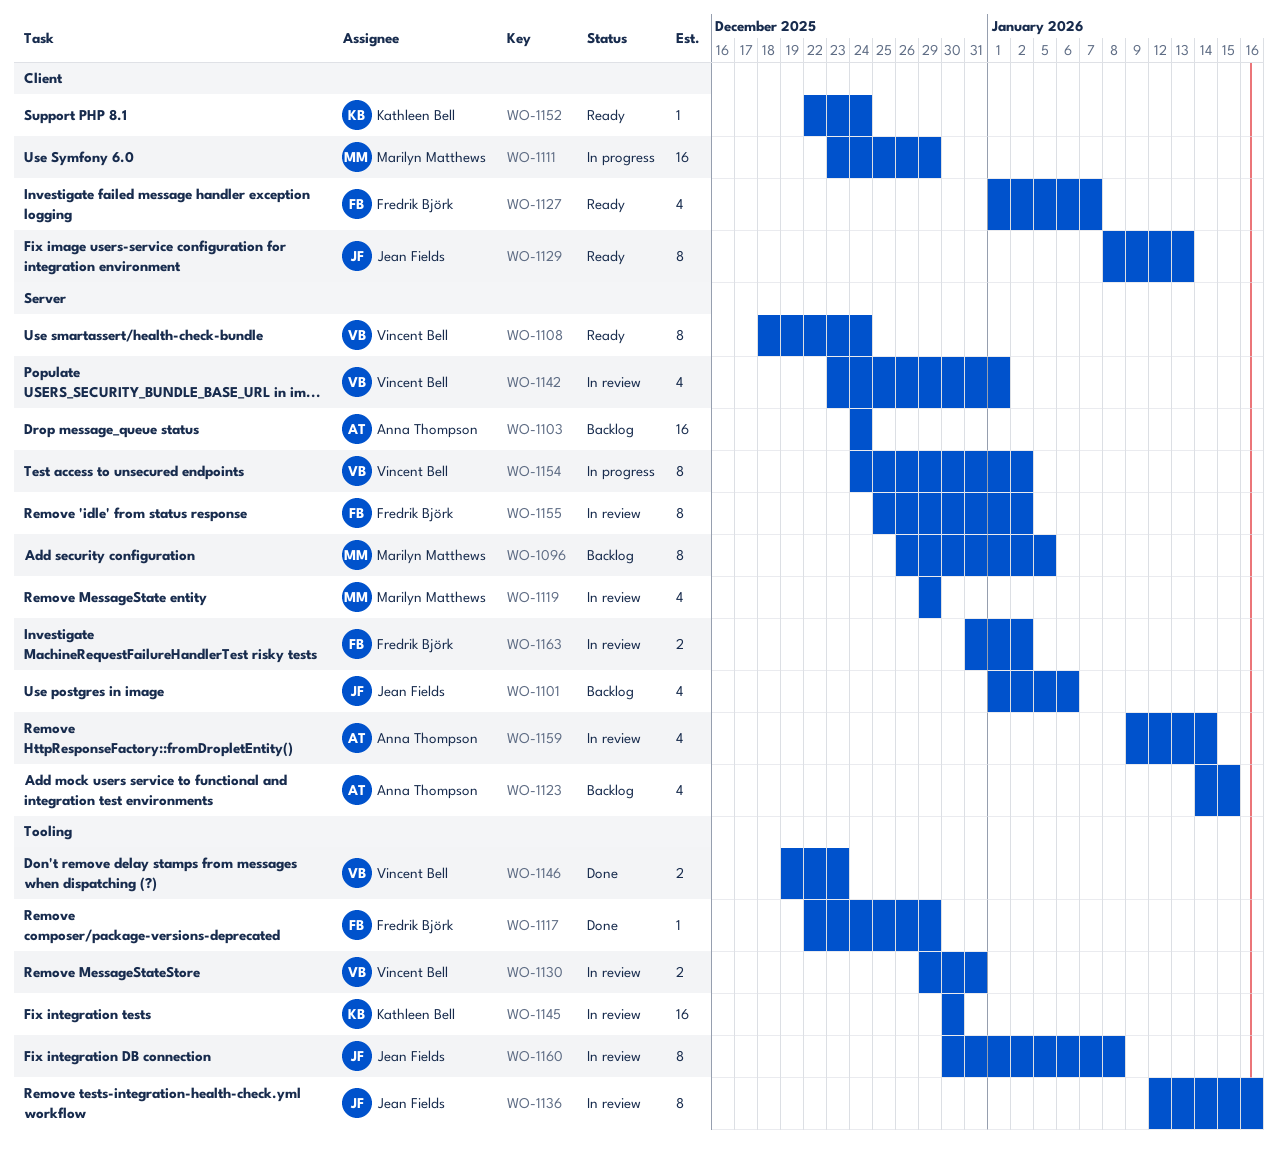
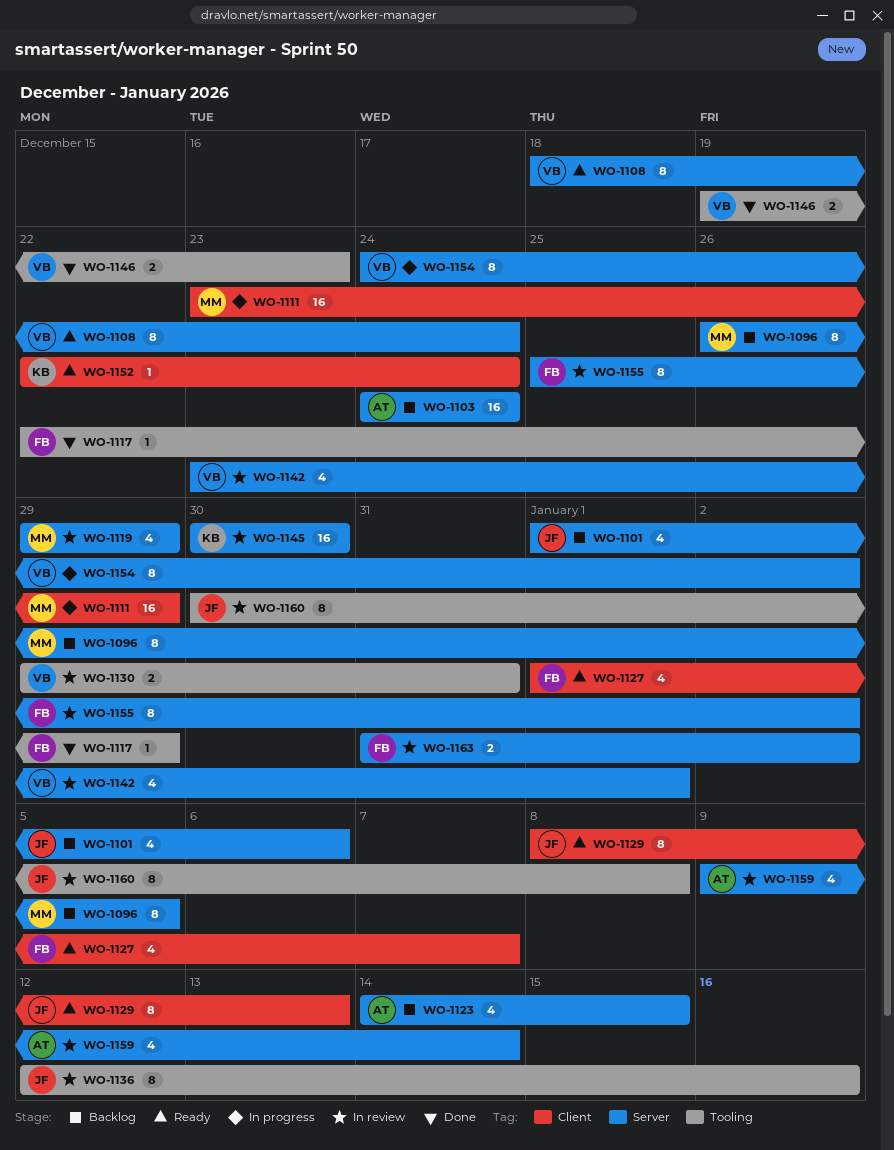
WO-1145, label: Tooling -> Server

